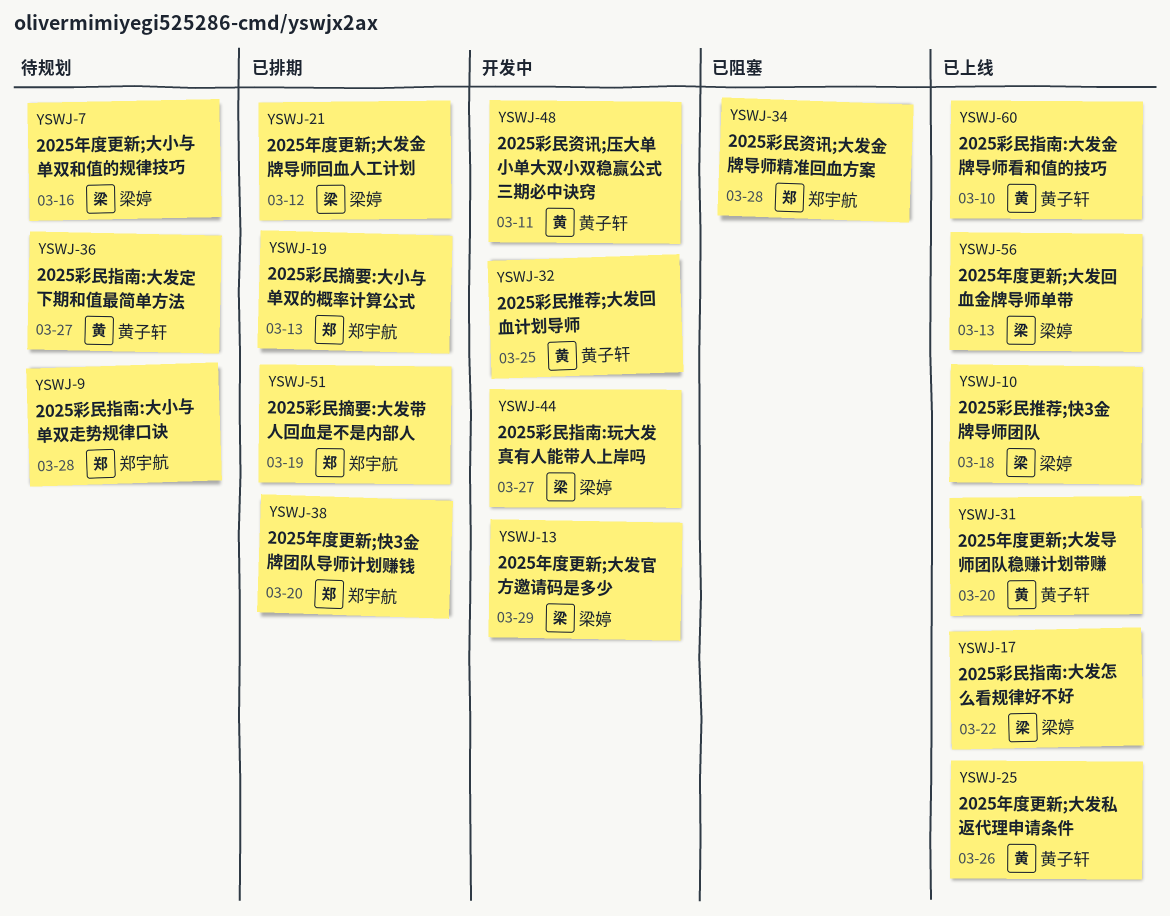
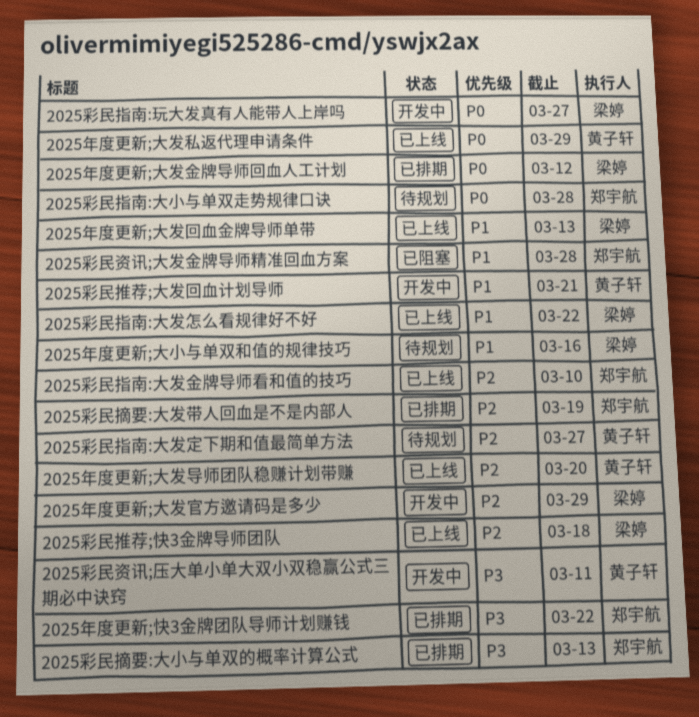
2025年度更新;大发私返代理申请条件, due: Mar 26 -> Mar 29
2025年度更新;快3金牌团队导师计划赚钱, due: Mar 20 -> Mar 22
2025彩民指南:大发金牌导师看和值的技巧, owner: 黄子轩 -> 郑宇航
2025彩民推荐;大发回血计划导师, due: Mar 25 -> Mar 21

